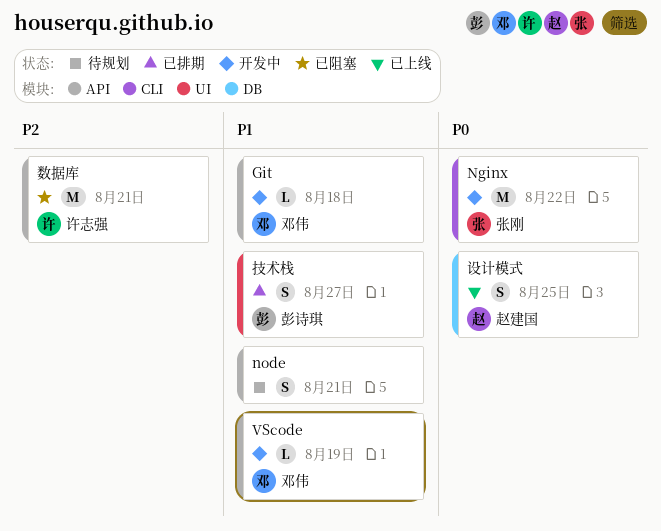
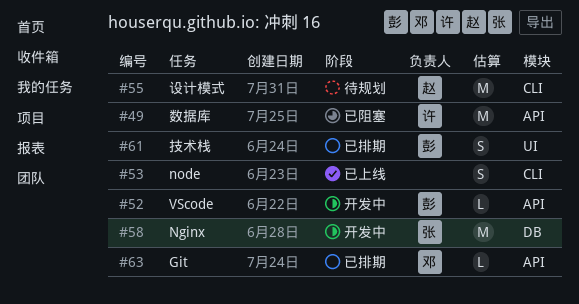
Git, status: 开发中 -> 已排期
Nginx, label: CLI -> DB
node, status: 待规划 -> 已上线
node, label: API -> CLI
VScode, owner: 邓伟 -> 彭诗琪
设计模式, status: 已上线 -> 待规划
设计模式, label: DB -> CLI
设计模式, estimate: S -> M

